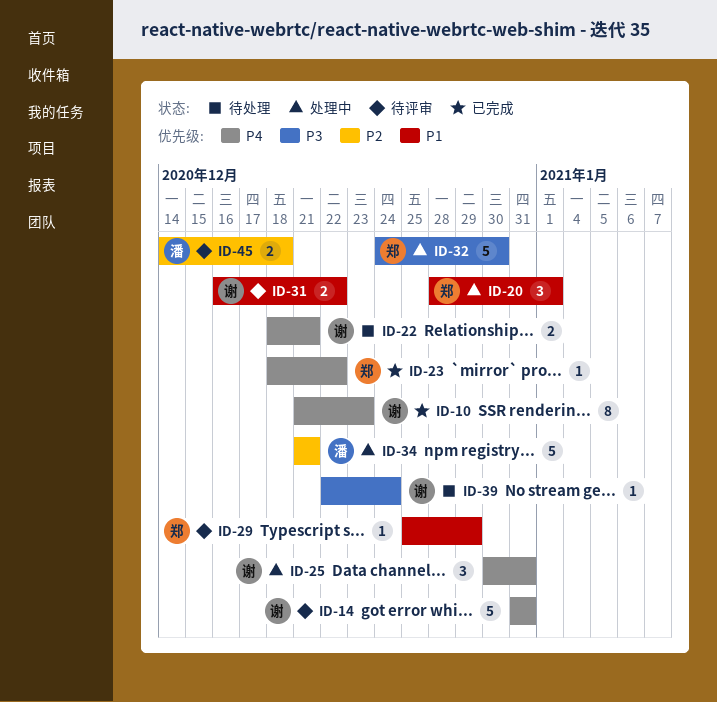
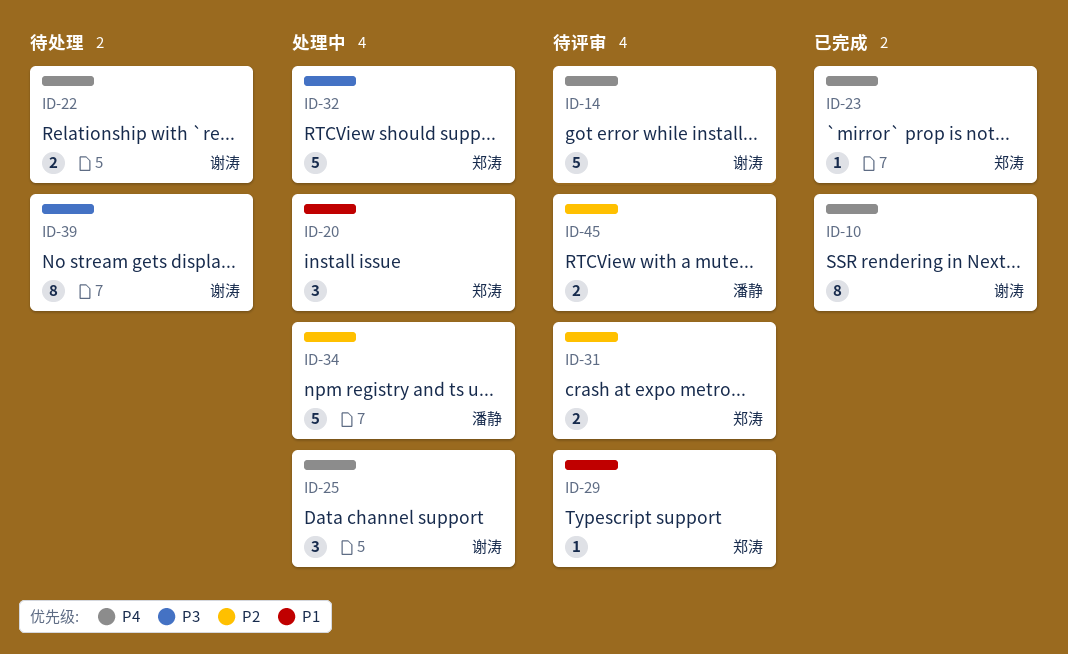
ID-31, owner: 谢涛 -> 郑涛
ID-31, priority: P1 -> P2
ID-39, estimate: 1 -> 8

